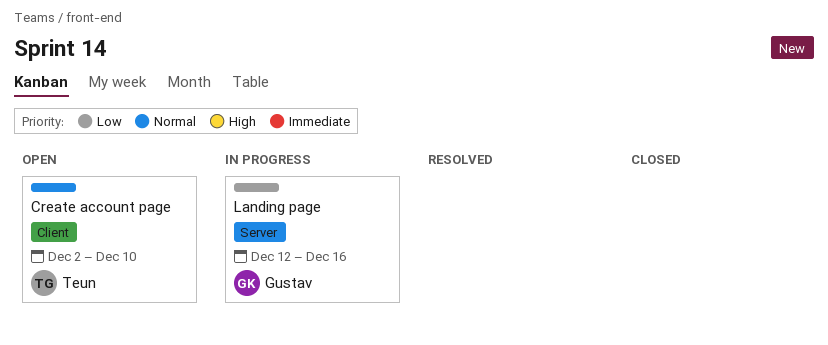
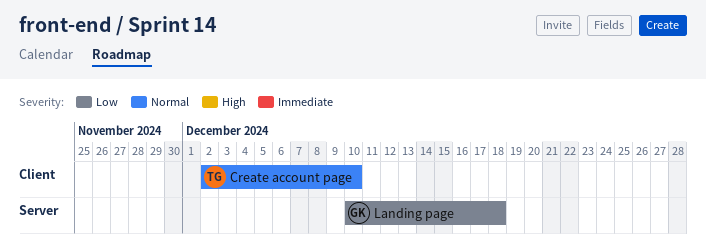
Landing page, start: Dec 12 -> Dec 10
Landing page, due: Dec 16 -> Dec 18

